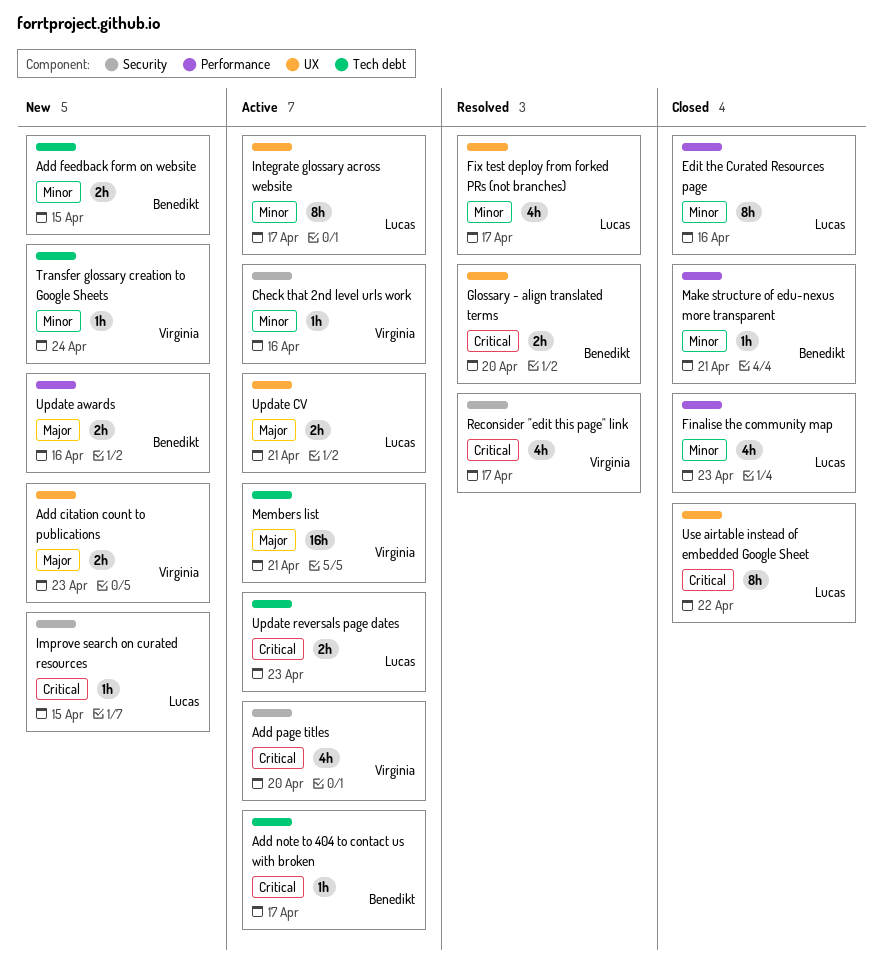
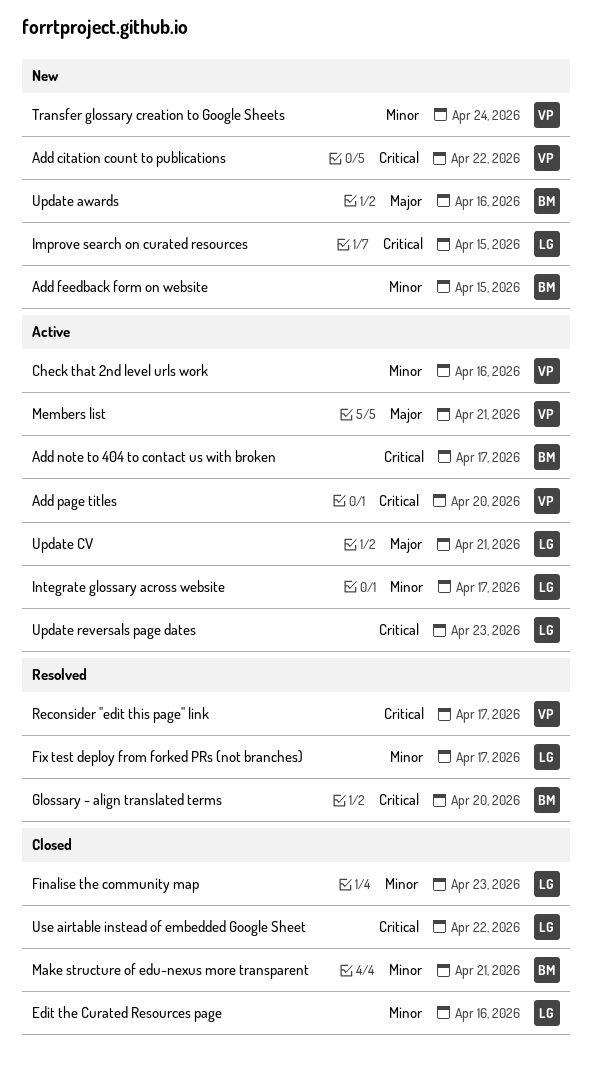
Add citation count to publications, priority: Major -> Critical
Add citation count to publications, due: Apr 23 -> Apr 22

